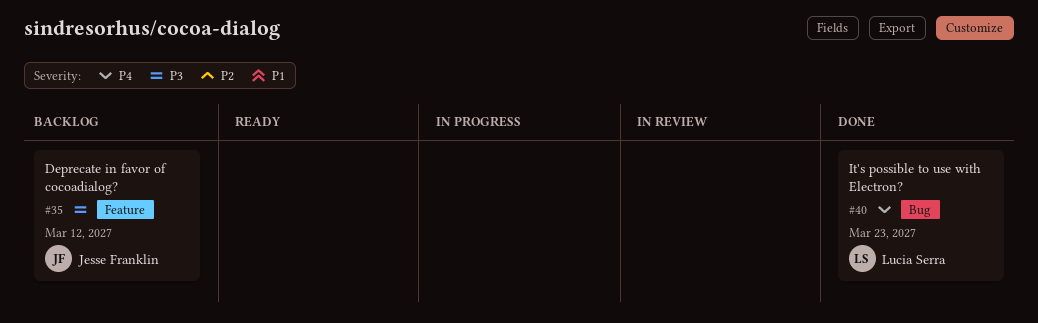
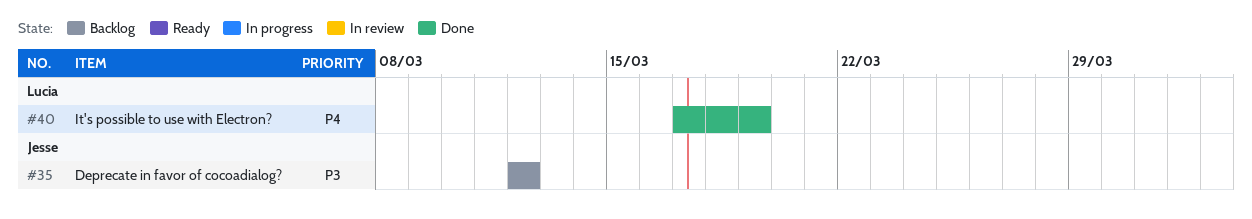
#40, due: Mar 23 -> Mar 19

